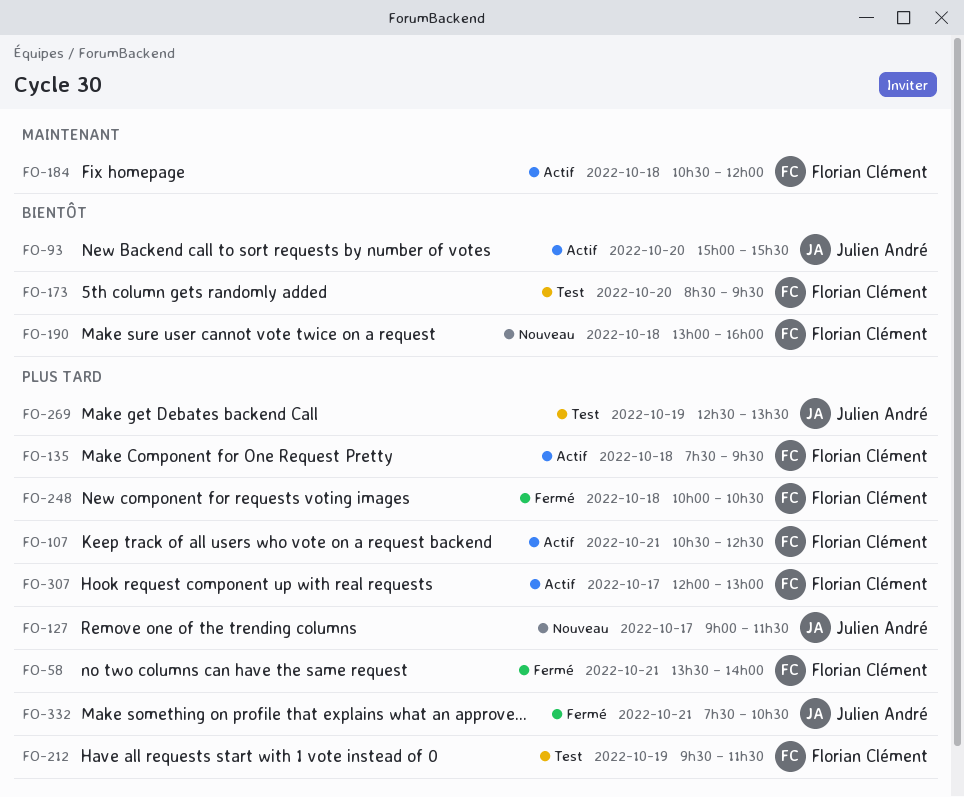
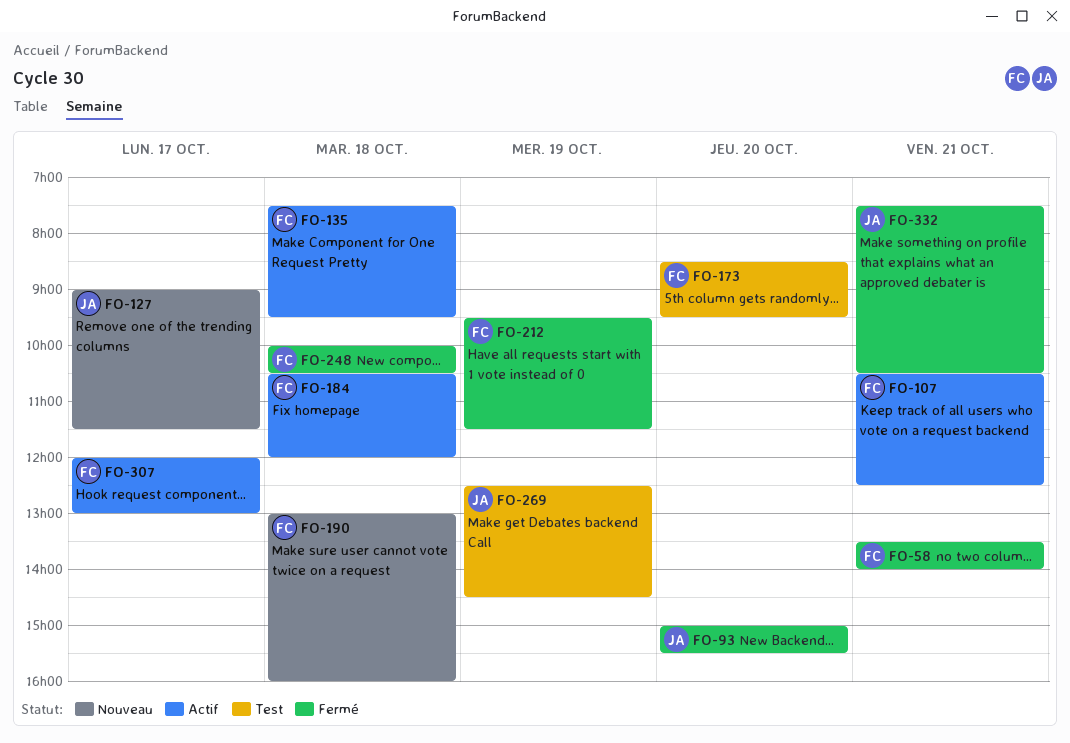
FO-93, status: Actif -> Fermé
FO-212, status: Test -> Fermé
FO-269, ends: 13:30 -> 14:30

